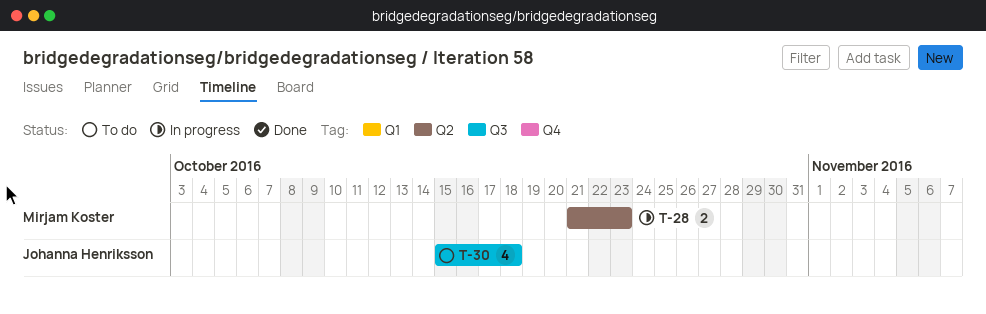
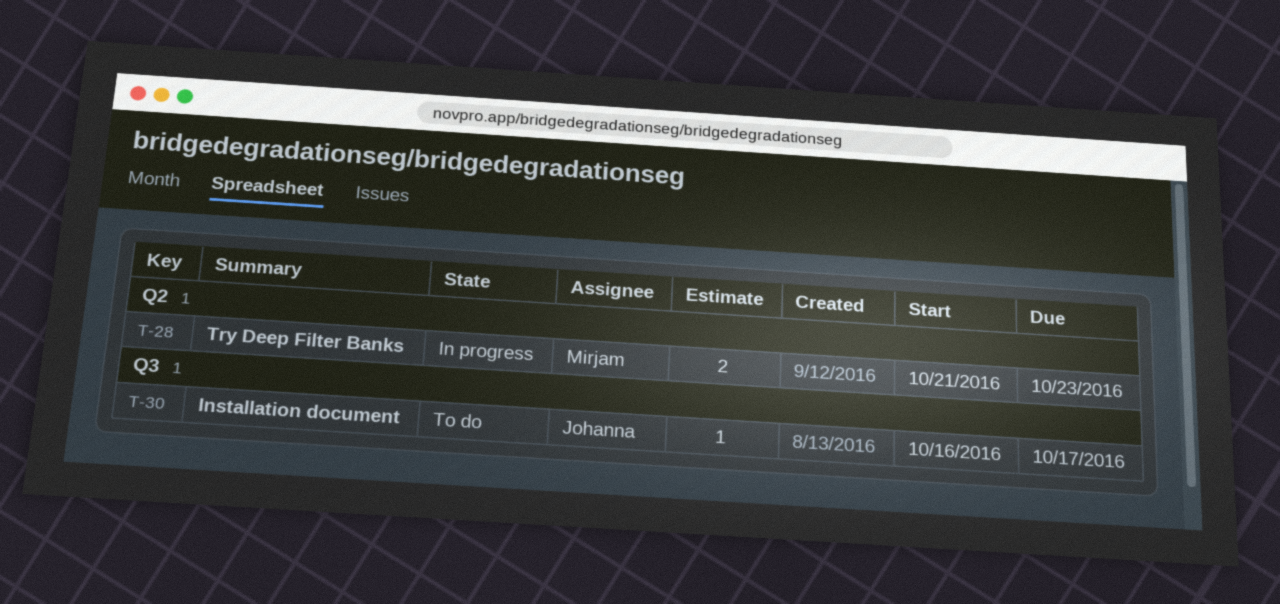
T-30, estimate: 4 -> 1
T-30, start: Oct 15 -> Oct 16
T-30, due: Oct 18 -> Oct 17

